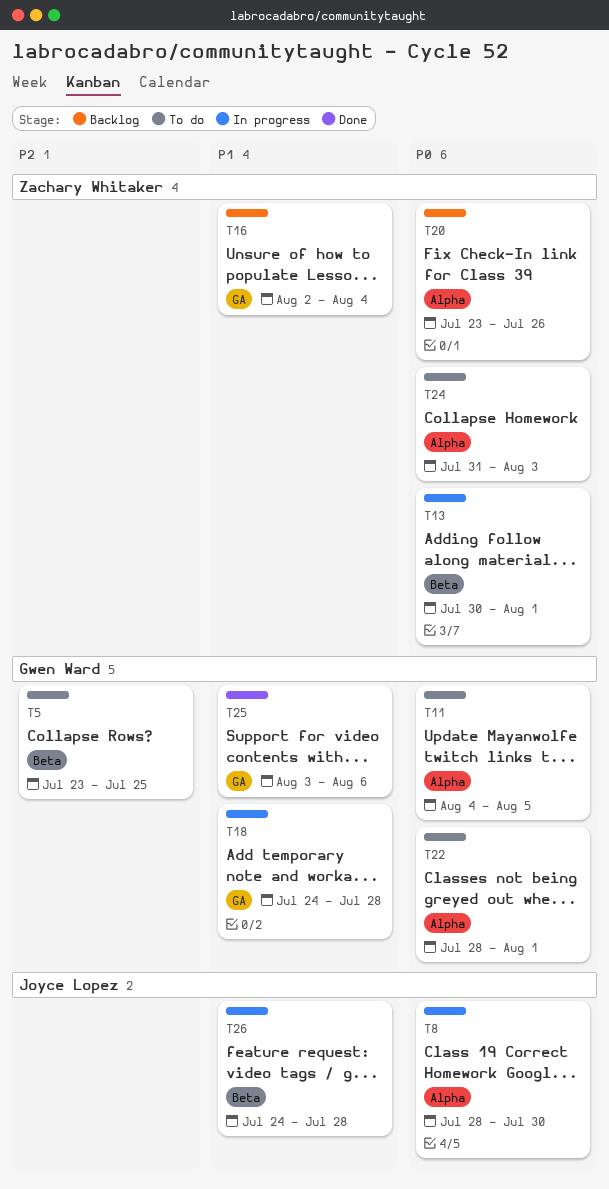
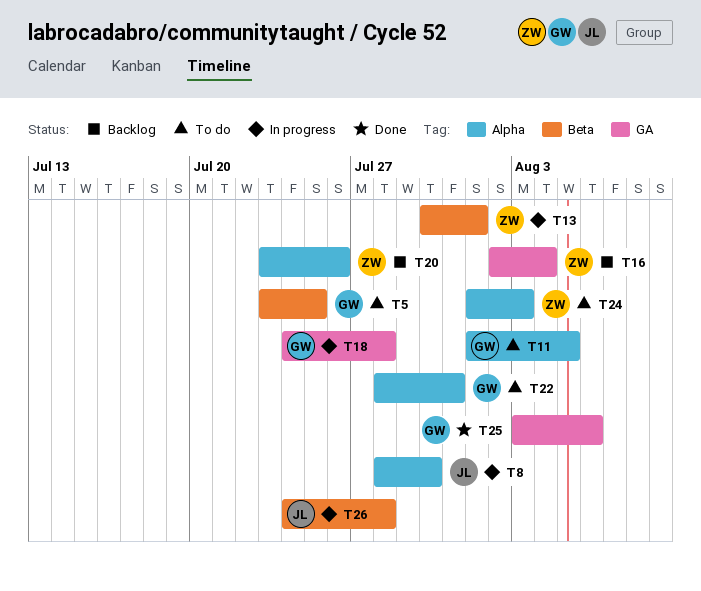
T11, start: Aug 4 -> Aug 1
T22, due: Aug 1 -> Jul 31
T24, start: Jul 31 -> Aug 1

